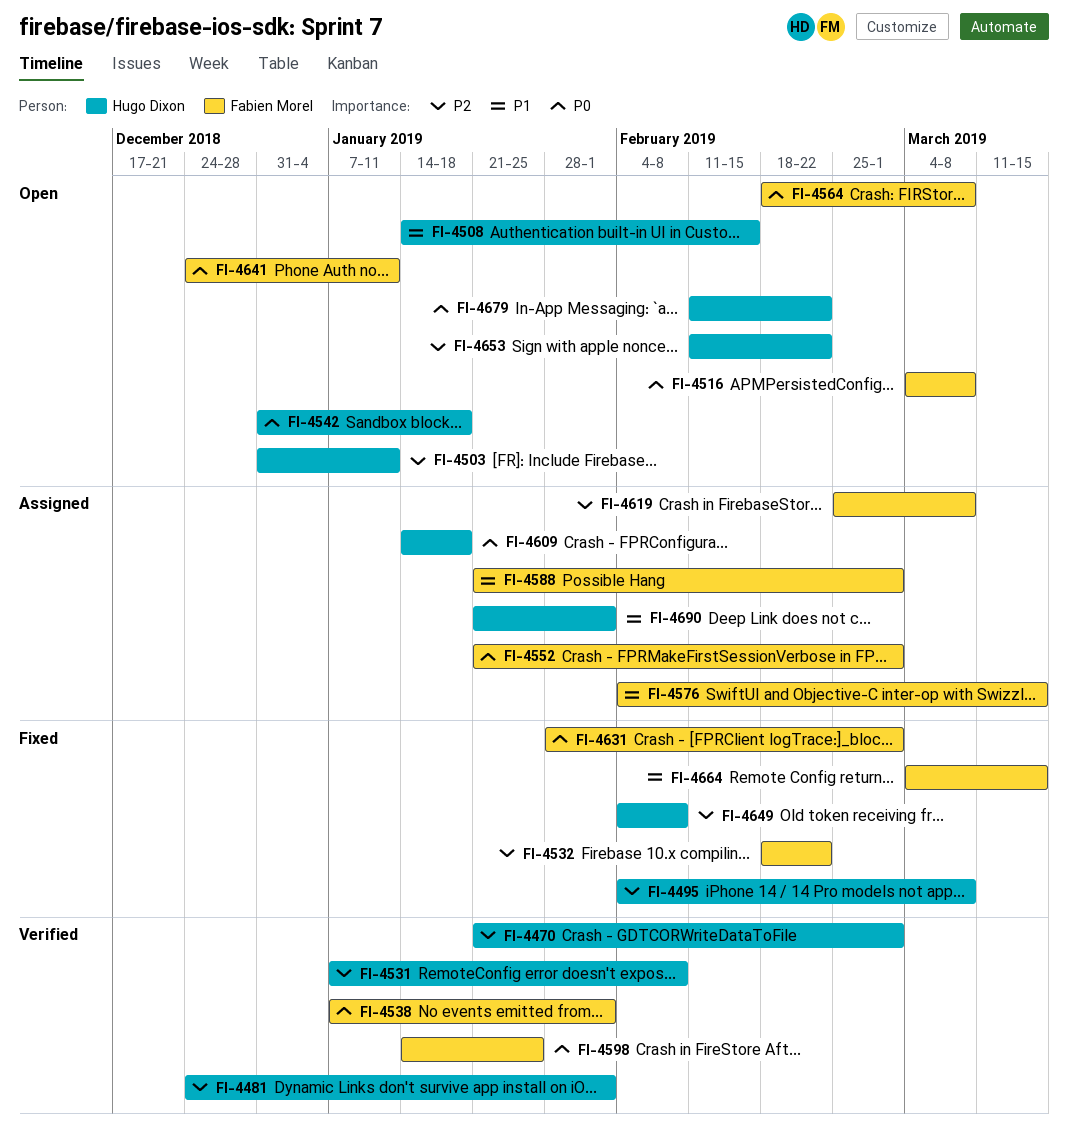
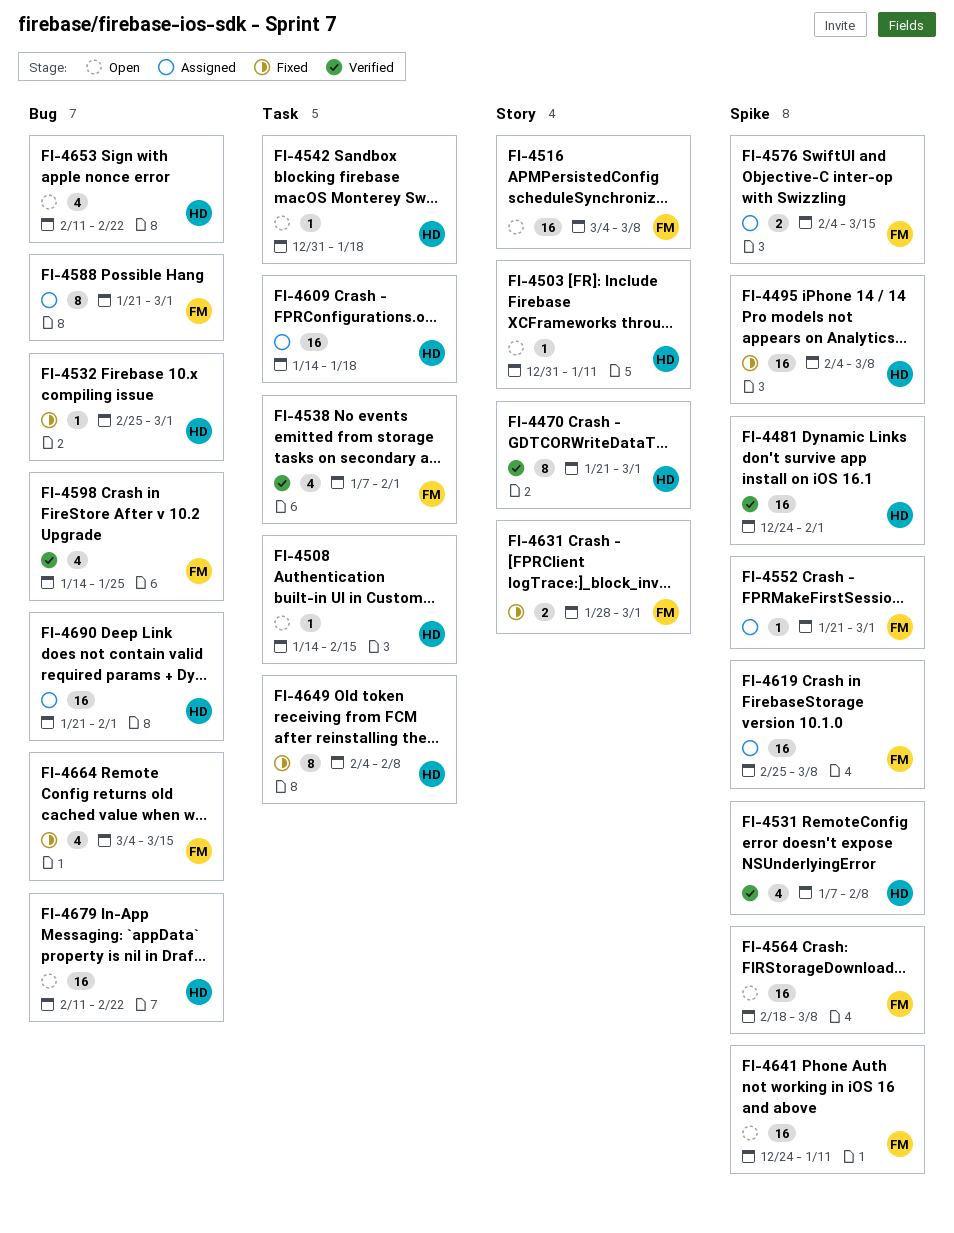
FI-4532, owner: Fabien Morel -> Hugo Dixon
FI-4532, start: Feb 18 -> Feb 25
FI-4532, due: Feb 22 -> Mar 1

